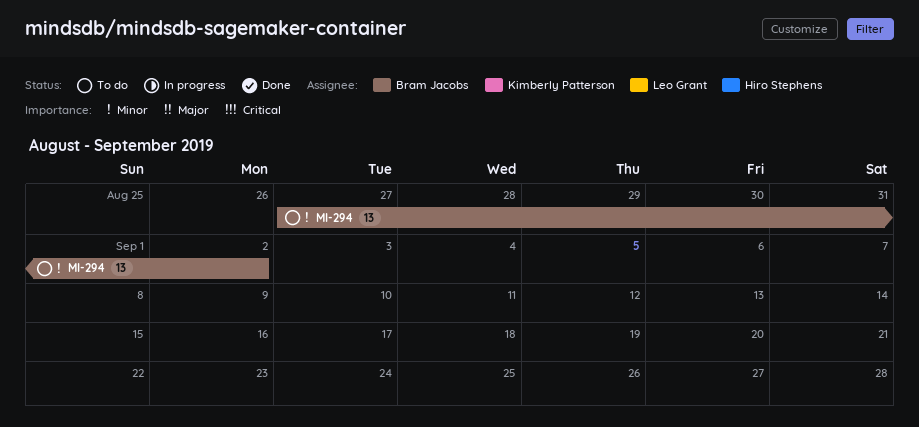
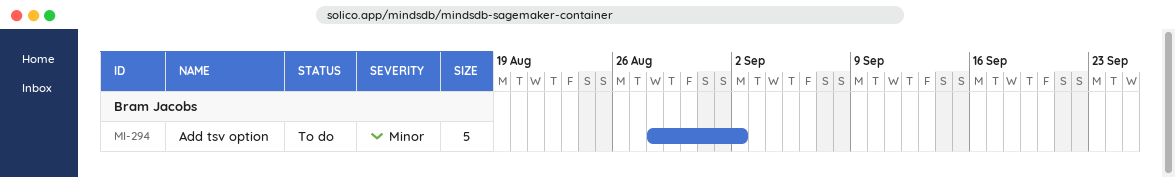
MI-294, estimate: 13 -> 5
MI-294, start: Aug 27 -> Aug 28

